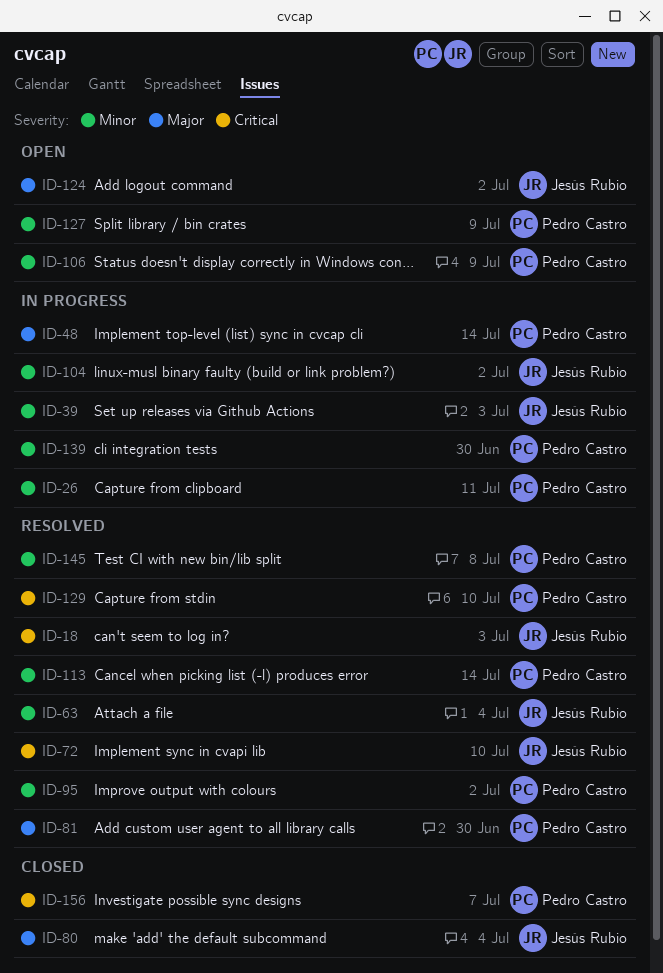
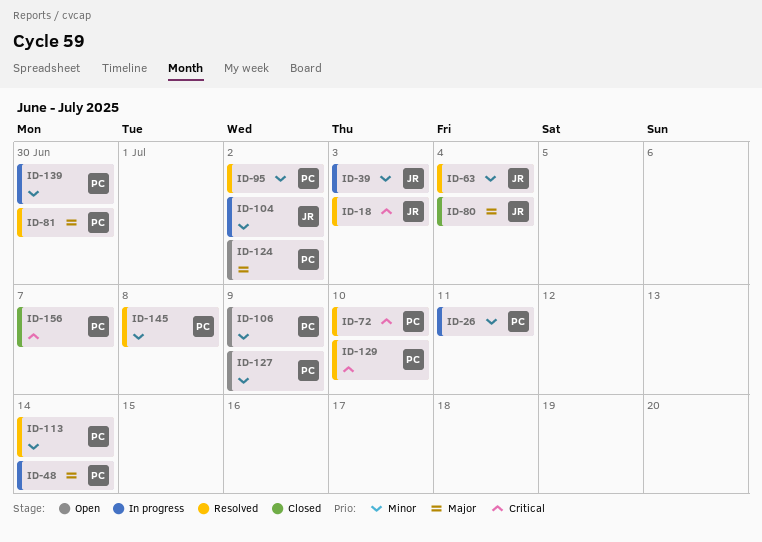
ID-72, owner: Jesús Rubio -> Pedro Castro
ID-124, owner: Jesús Rubio -> Pedro Castro

